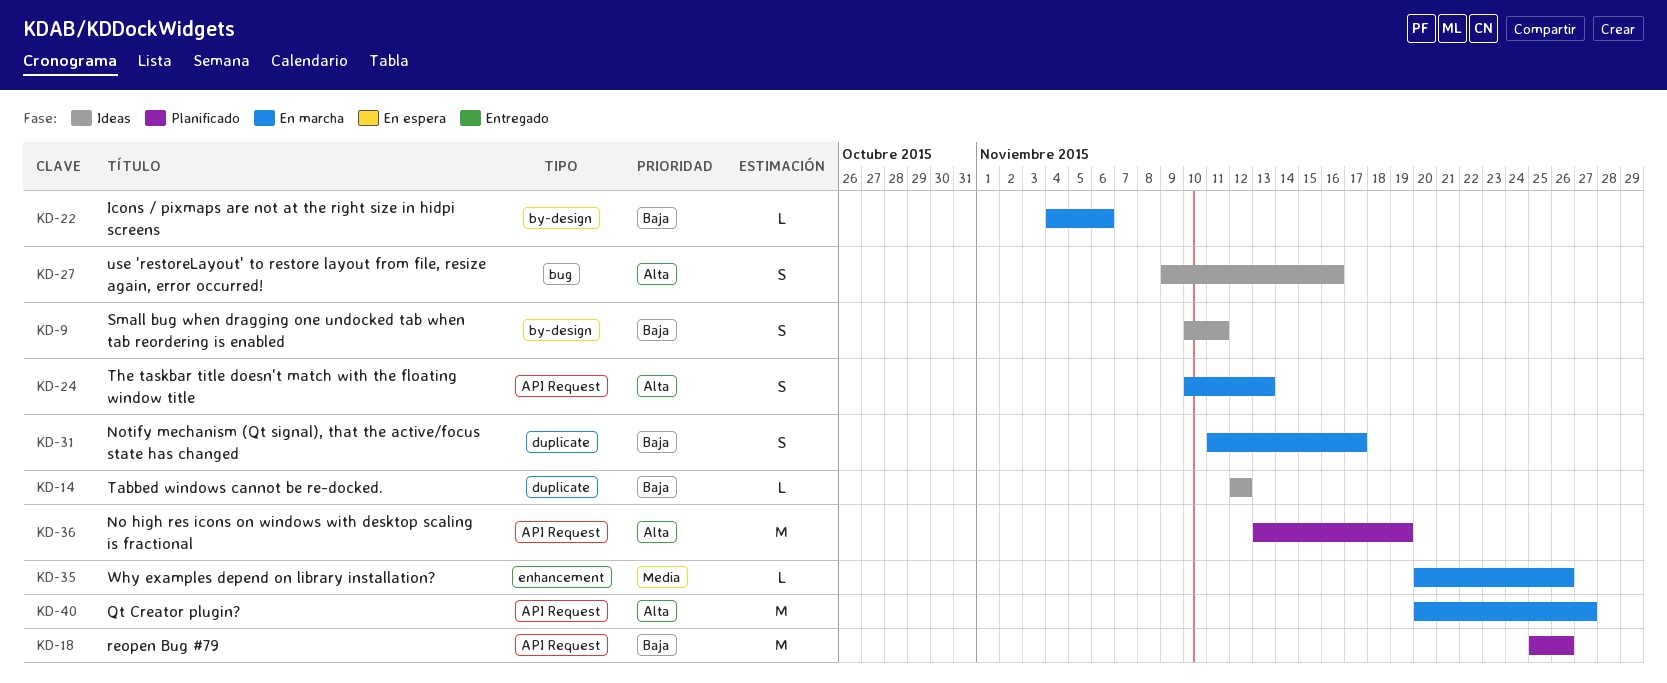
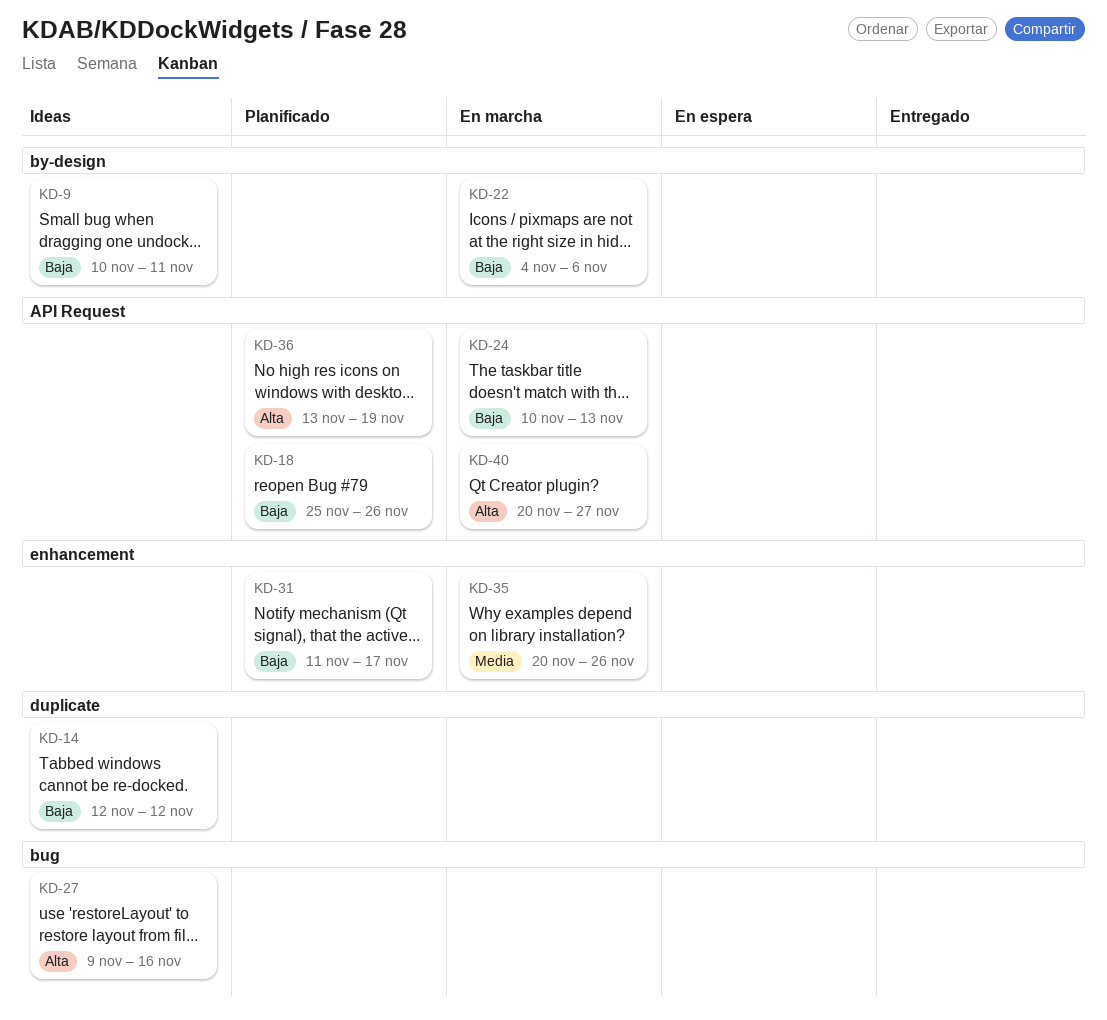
KD-24, priority: Alta -> Baja
KD-31, status: En marcha -> Planificado
KD-31, label: duplicate -> enhancement

